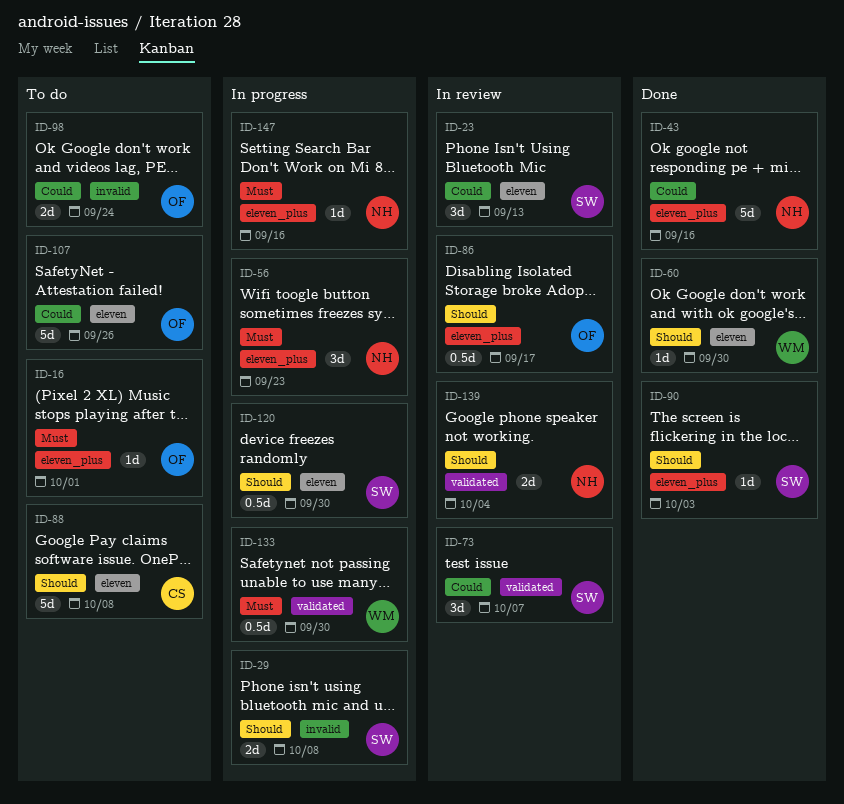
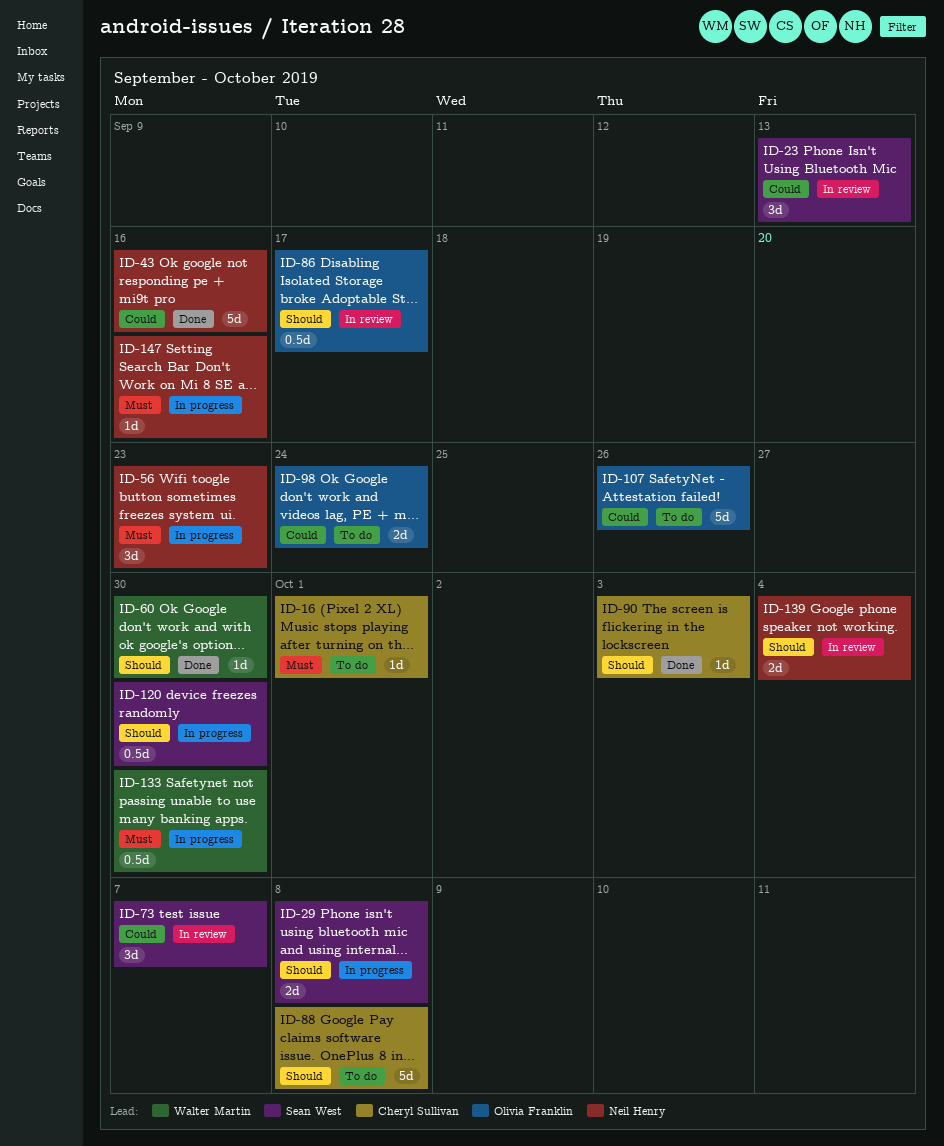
ID-16, owner: Olivia Franklin -> Cheryl Sullivan
ID-90, owner: Sean West -> Cheryl Sullivan

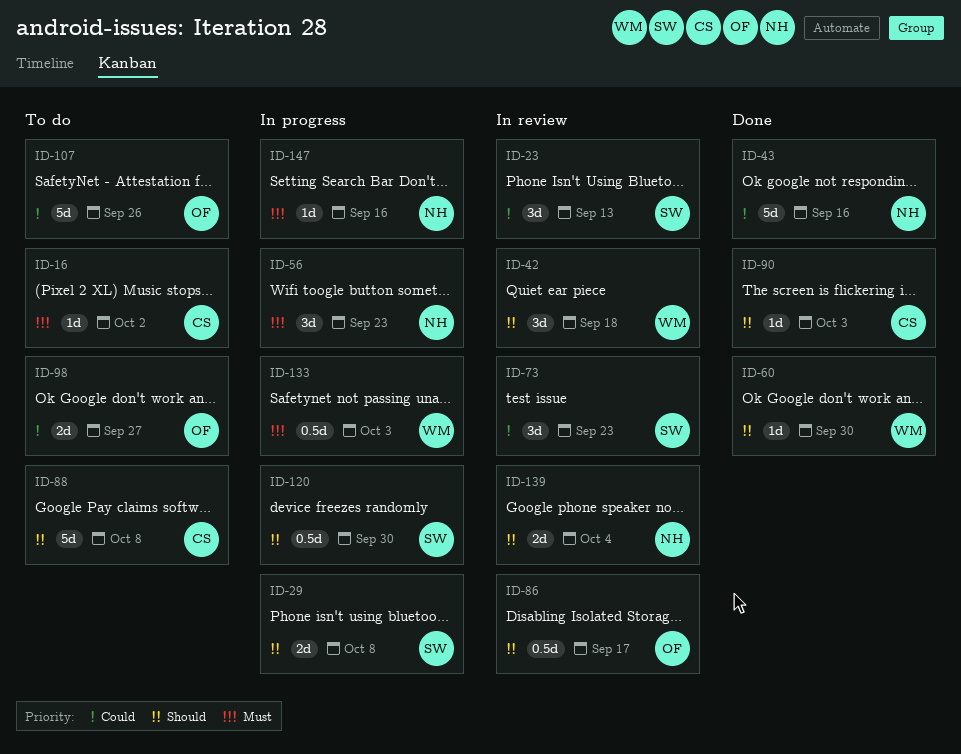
ID-16, due: Oct 1 -> Oct 2
ID-42: none -> present
ID-73, due: Oct 7 -> Sep 23
ID-98, due: Sep 24 -> Sep 27
ID-133, due: Sep 30 -> Oct 3

